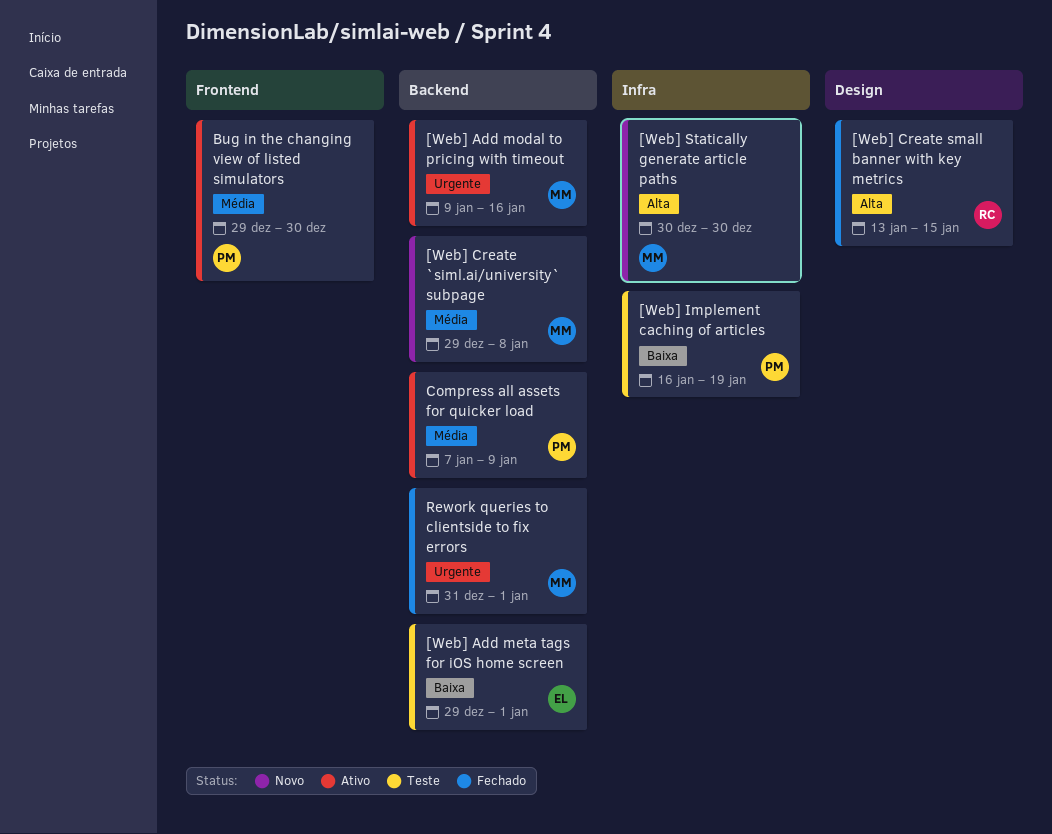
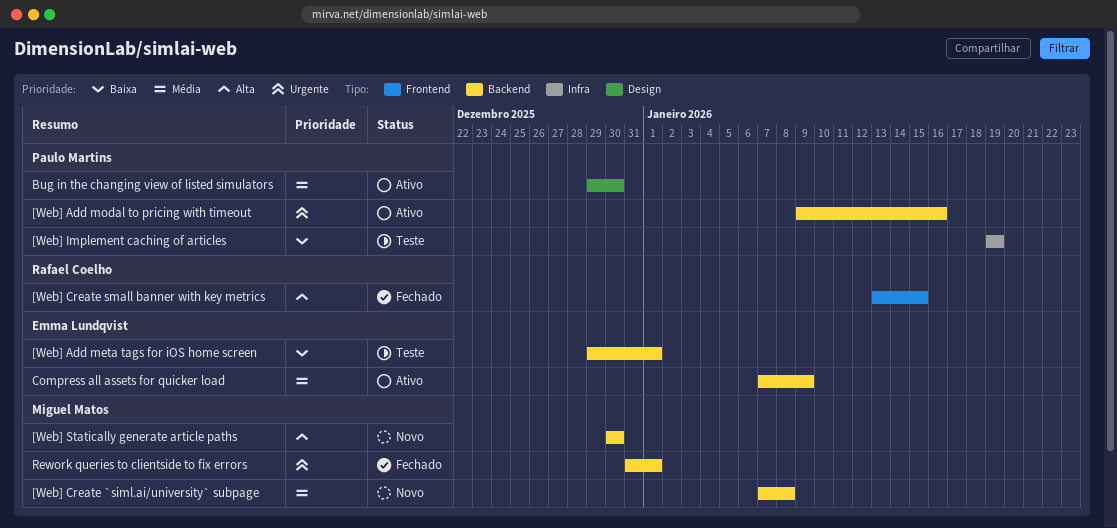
[Web] Add modal to pricing with timeout, owner: Miguel Matos -> Paulo Martins
[Web] Create `siml.ai/university` subpage, start: Dec 29 -> Jan 7
[Web] Create small banner with key metrics, label: Design -> Frontend
[Web] Implement caching of articles, start: Jan 16 -> Jan 19
[Web] Statically generate article paths, label: Infra -> Backend
Bug in the changing view of listed simulators, label: Frontend -> Design
Compress all assets for quicker load, owner: Paulo Martins -> Emma Lundqvist

